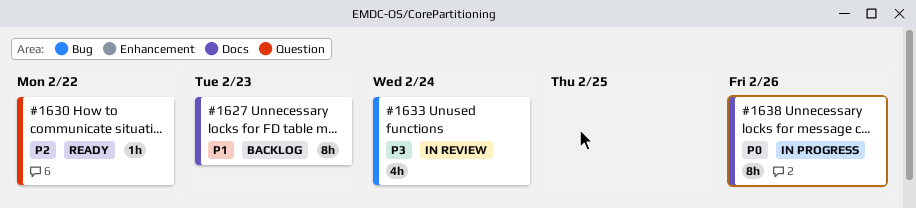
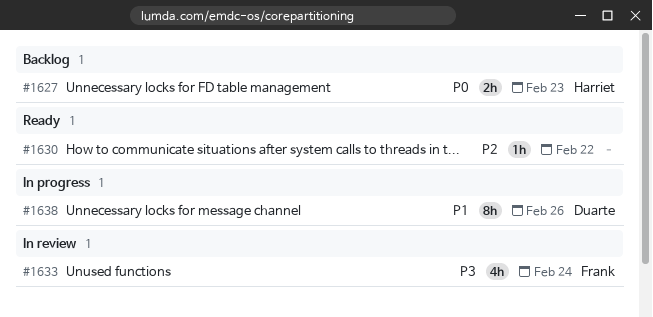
#1627, priority: P1 -> P0
#1627, estimate: 8h -> 2h
#1638, priority: P0 -> P1

